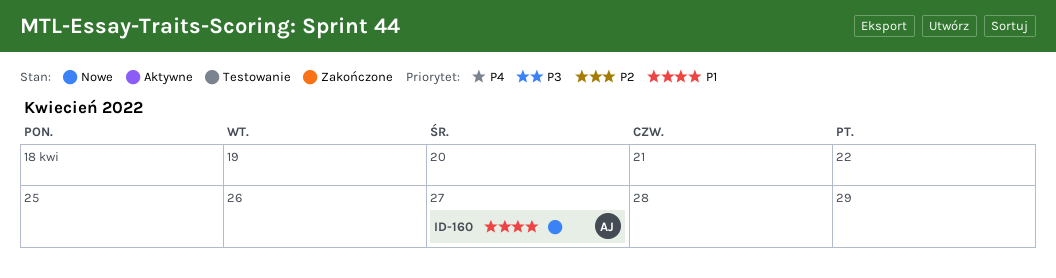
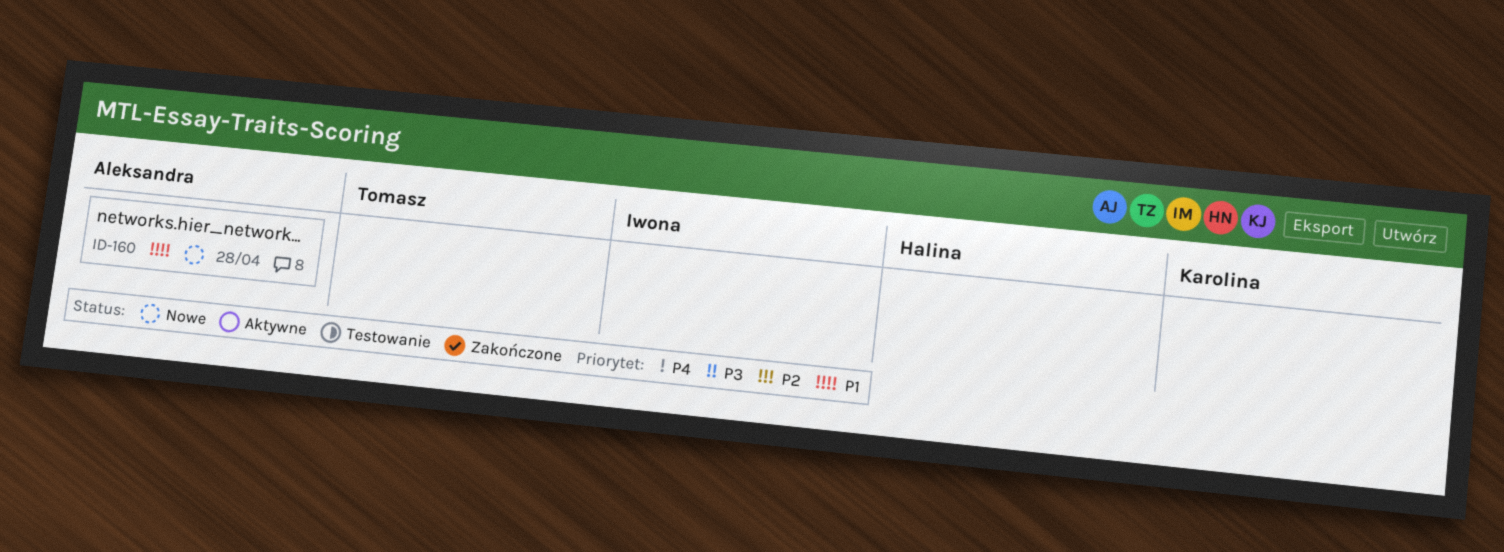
ID-160, due: Apr 27 -> Apr 28

